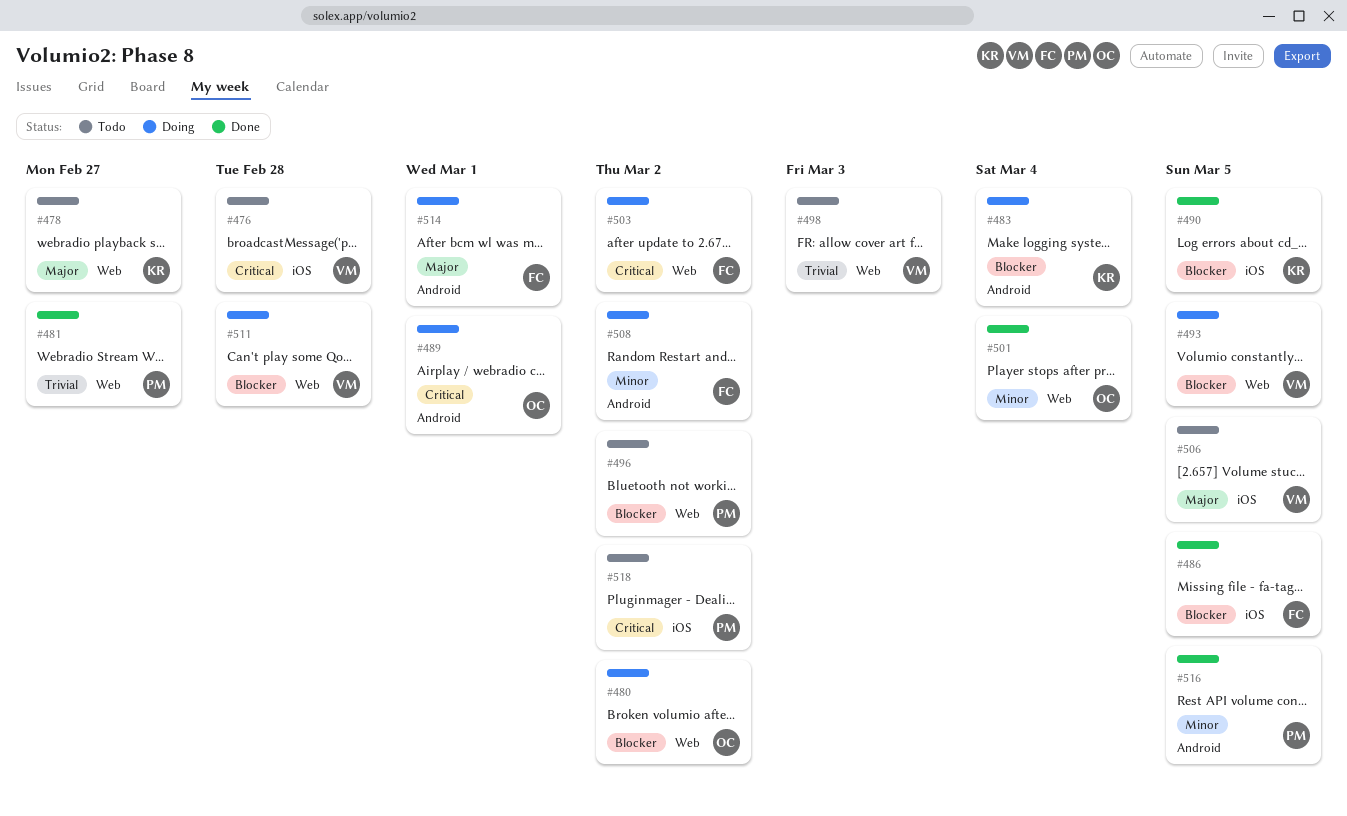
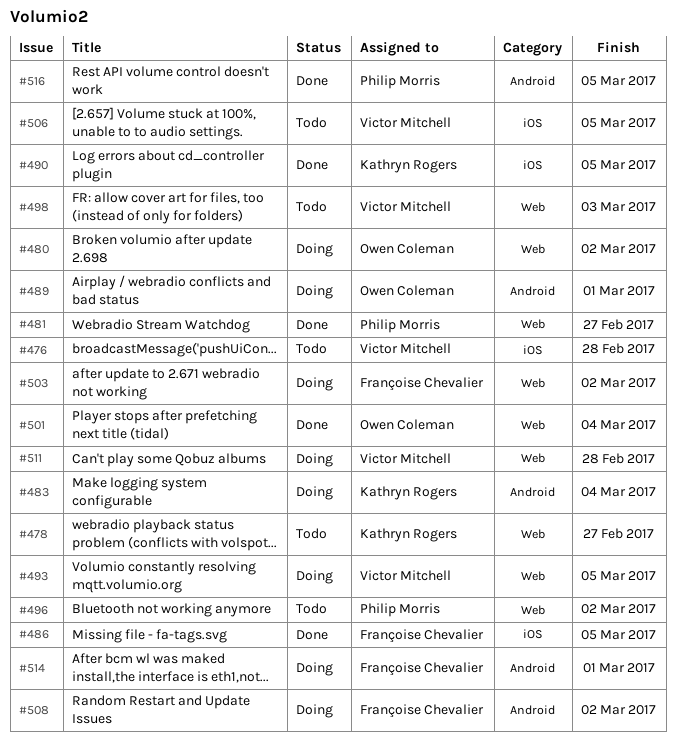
#518: present -> none

